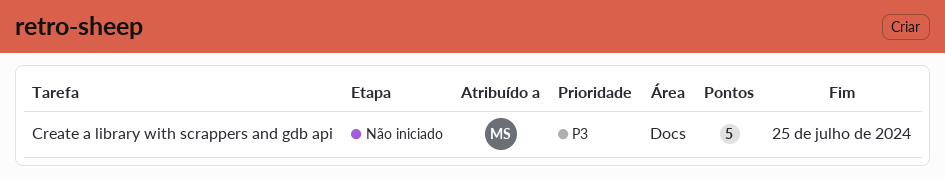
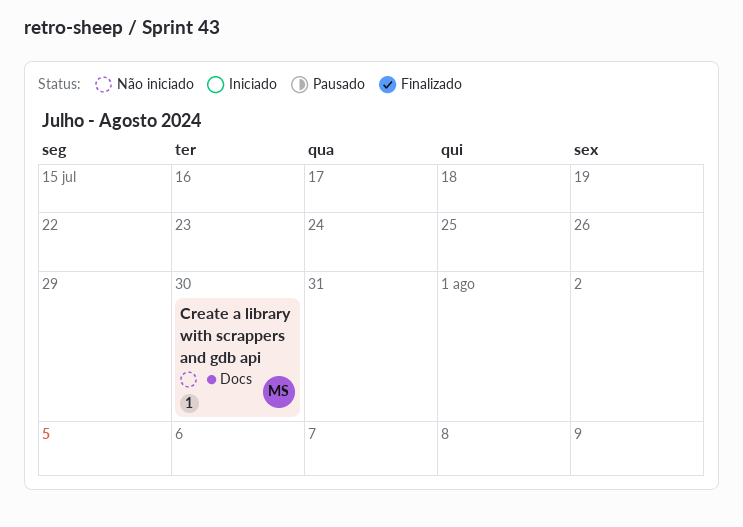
Create a library with scrappers and gdb api, estimate: 5 -> 1
Create a library with scrappers and gdb api, due: Jul 25 -> Jul 30

